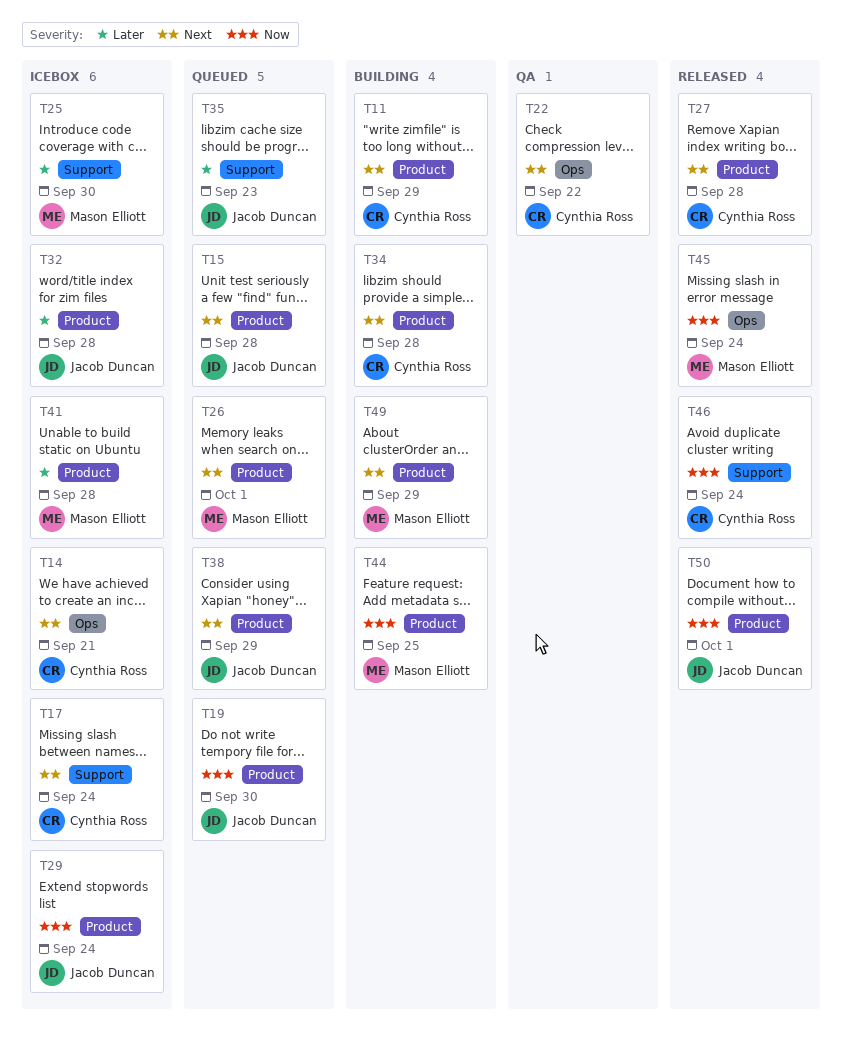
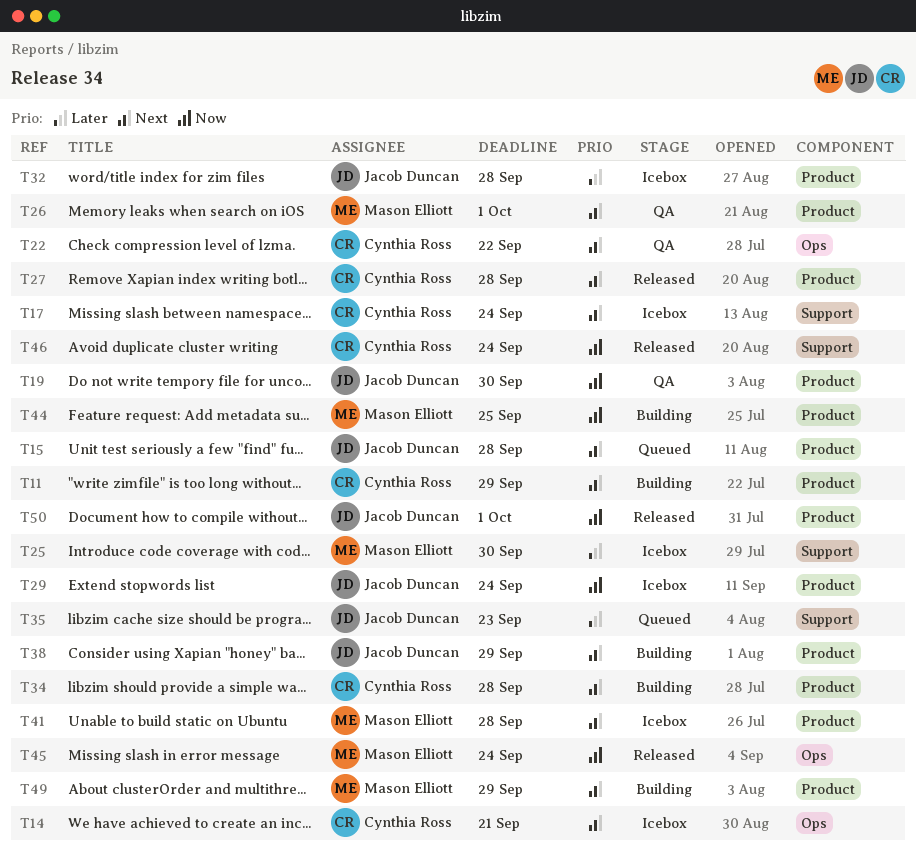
T19, status: Queued -> QA
T26, status: Queued -> QA
T38, status: Queued -> Building
T41, priority: Later -> Next

